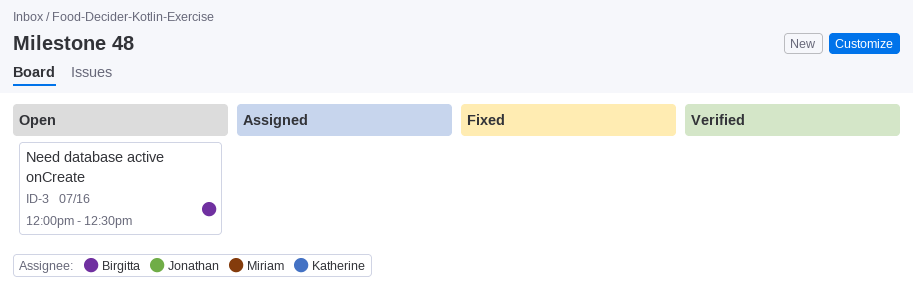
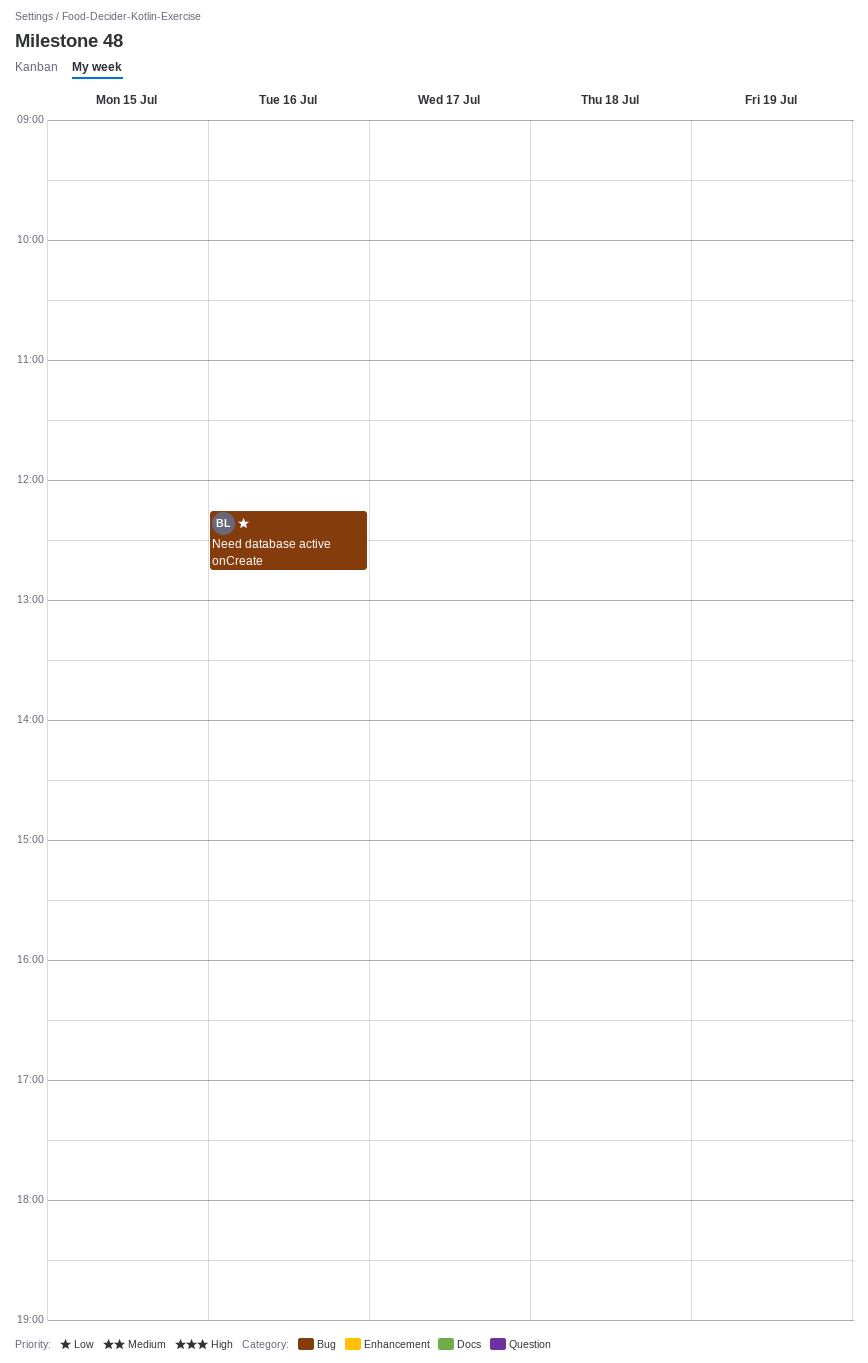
Need database active onCreate, begins: 12:00 -> 12:15
Need database active onCreate, ends: 12:30 -> 12:45

